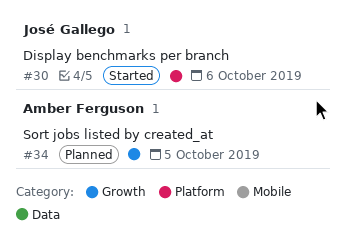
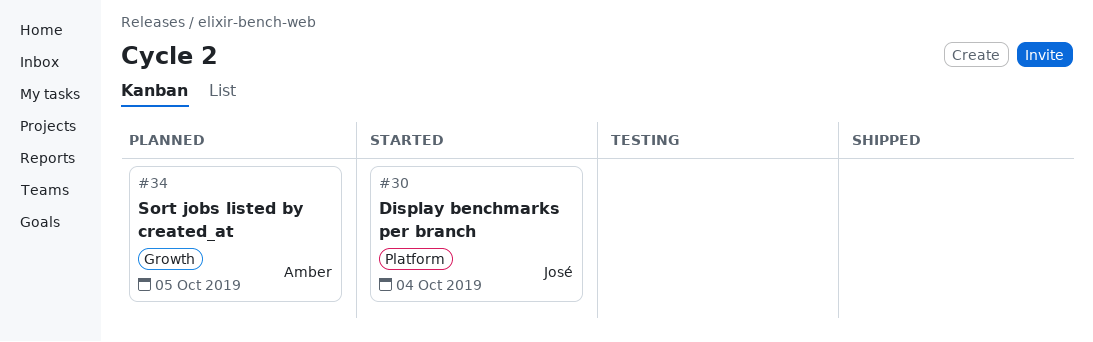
#30, due: Oct 6 -> Oct 4

